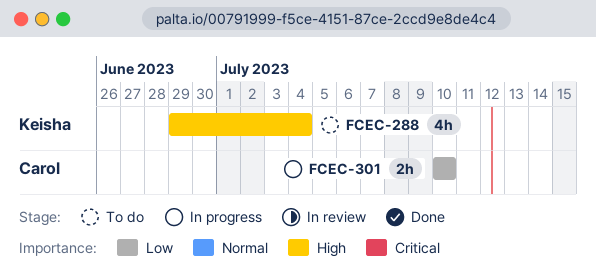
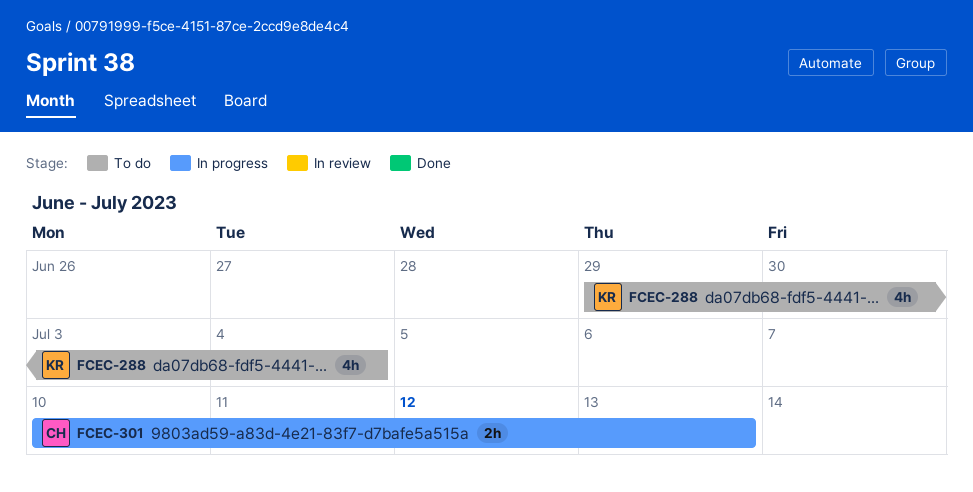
FCEC-301, due: Jul 10 -> Jul 13

